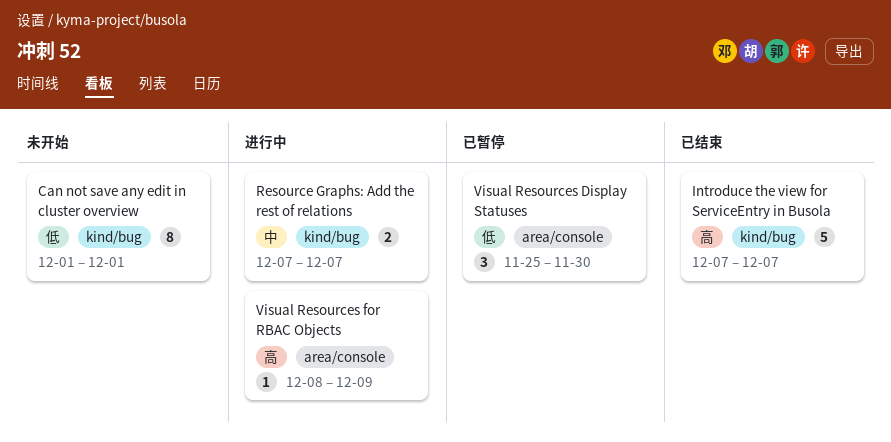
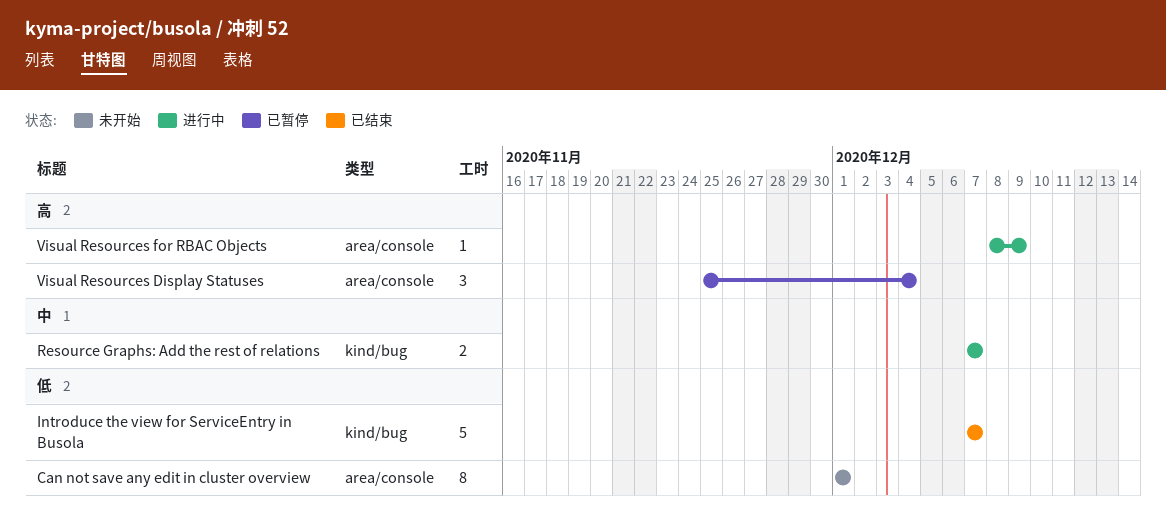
Can not save any edit in cluster overview, label: kind/bug -> area/console
Introduce the view for ServiceEntry in Busola, priority: 高 -> 低
Visual Resources Display Statuses, priority: 低 -> 高
Visual Resources Display Statuses, due: Nov 30 -> Dec 4

